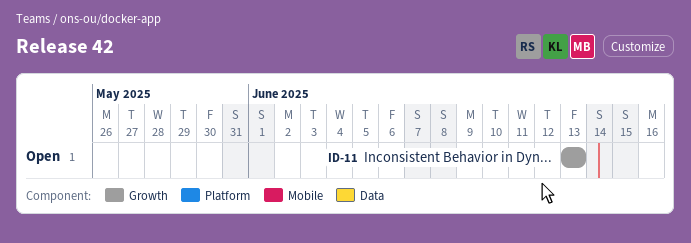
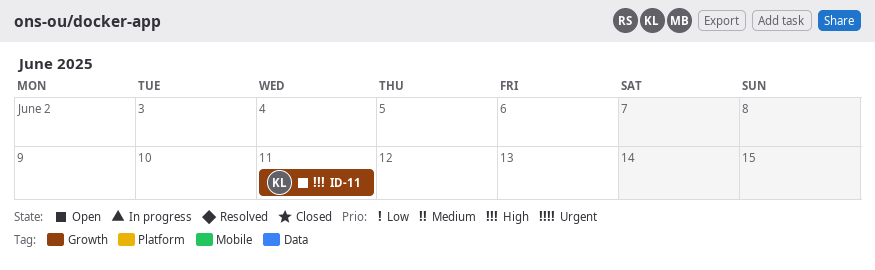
ID-11, start: Jun 13 -> Jun 11
ID-11, due: Jun 13 -> Jun 11

